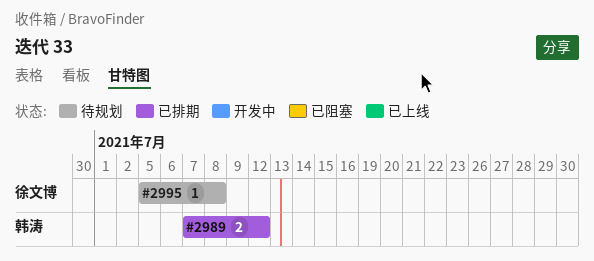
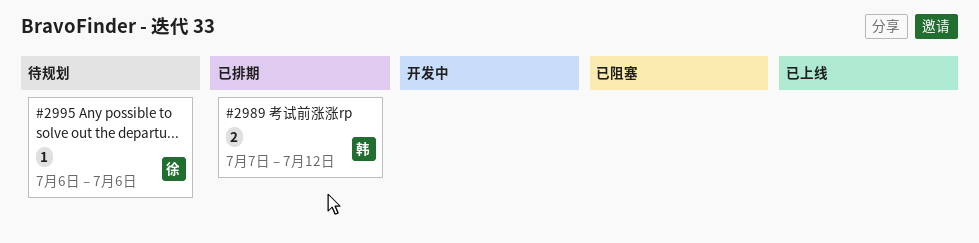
#2995, start: Jul 5 -> Jul 6
#2995, due: Jul 8 -> Jul 6

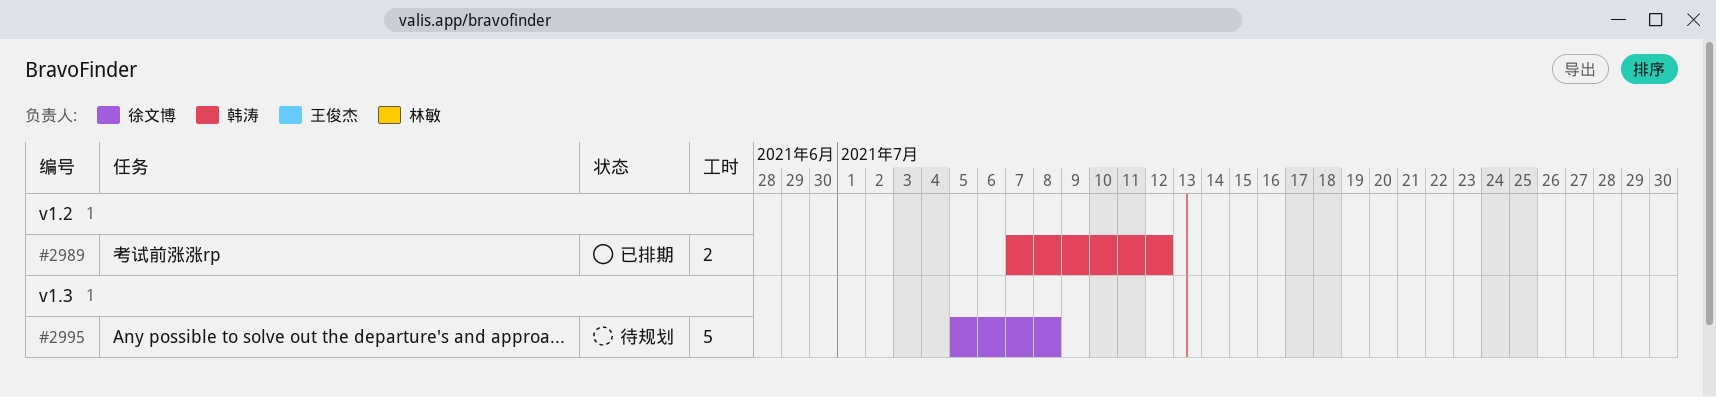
#2995, estimate: 1 -> 5
#2995, start: Jul 6 -> Jul 5
#2995, due: Jul 6 -> Jul 8

